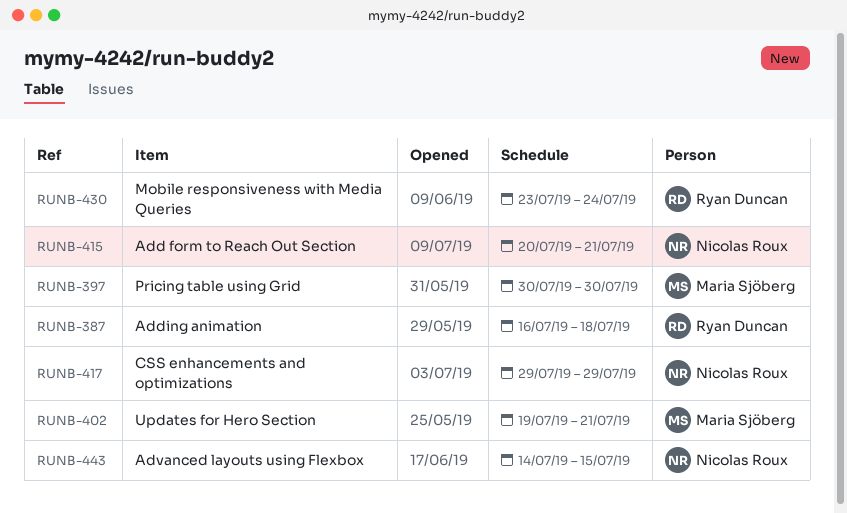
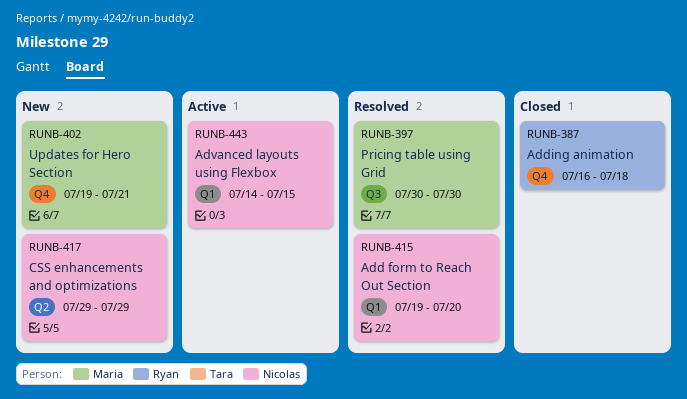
RUNB-415, start: Jul 20 -> Jul 19
RUNB-415, due: Jul 21 -> Jul 20
RUNB-430: present -> none

